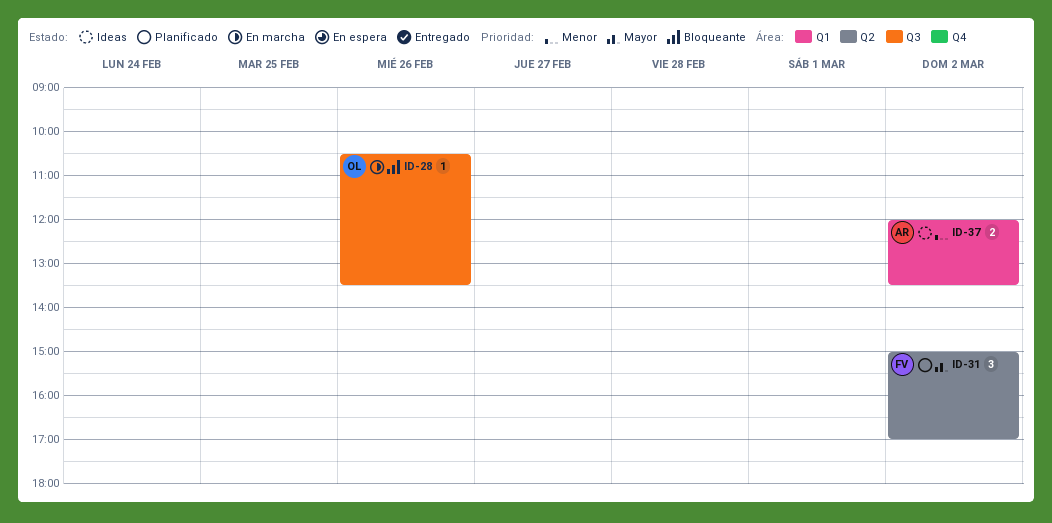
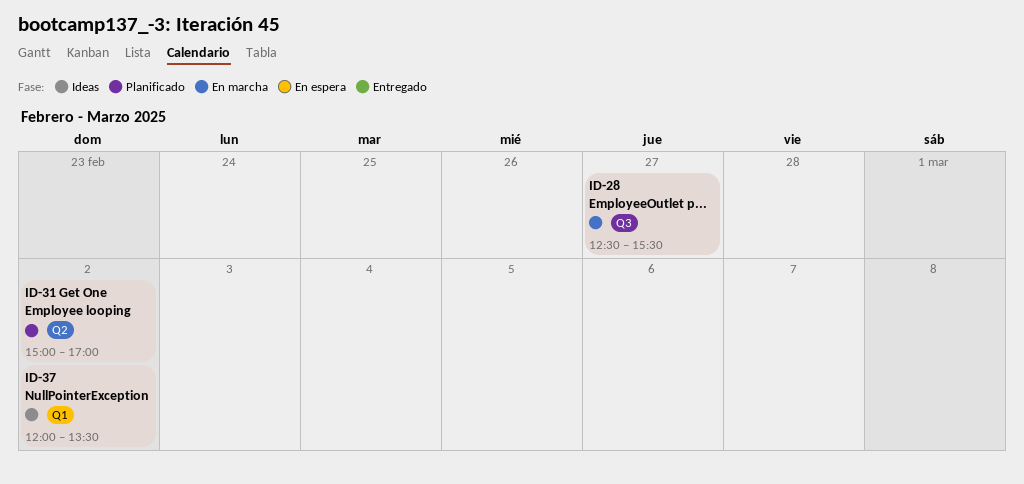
ID-28, day: Feb 26 -> Feb 27
ID-28, begins: 10:30 -> 12:30
ID-28, ends: 13:30 -> 15:30

